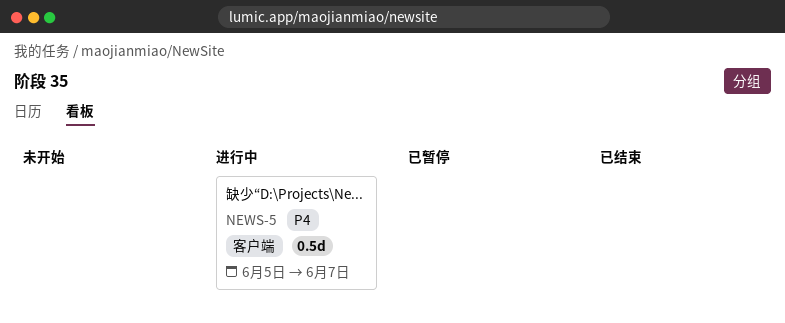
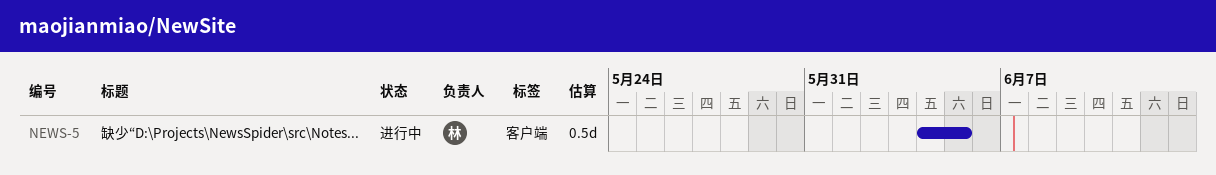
NEWS-5, start: Jun 5 -> Jun 4
NEWS-5, due: Jun 7 -> Jun 5

